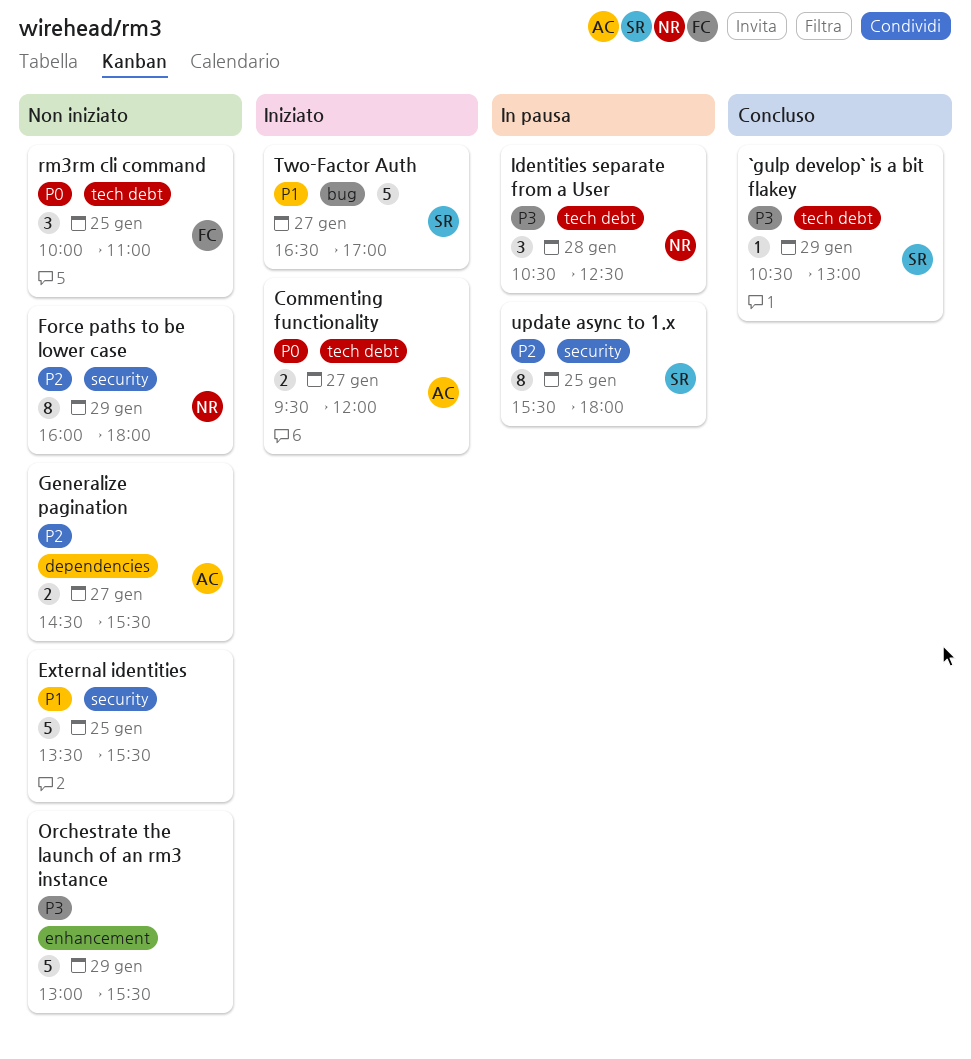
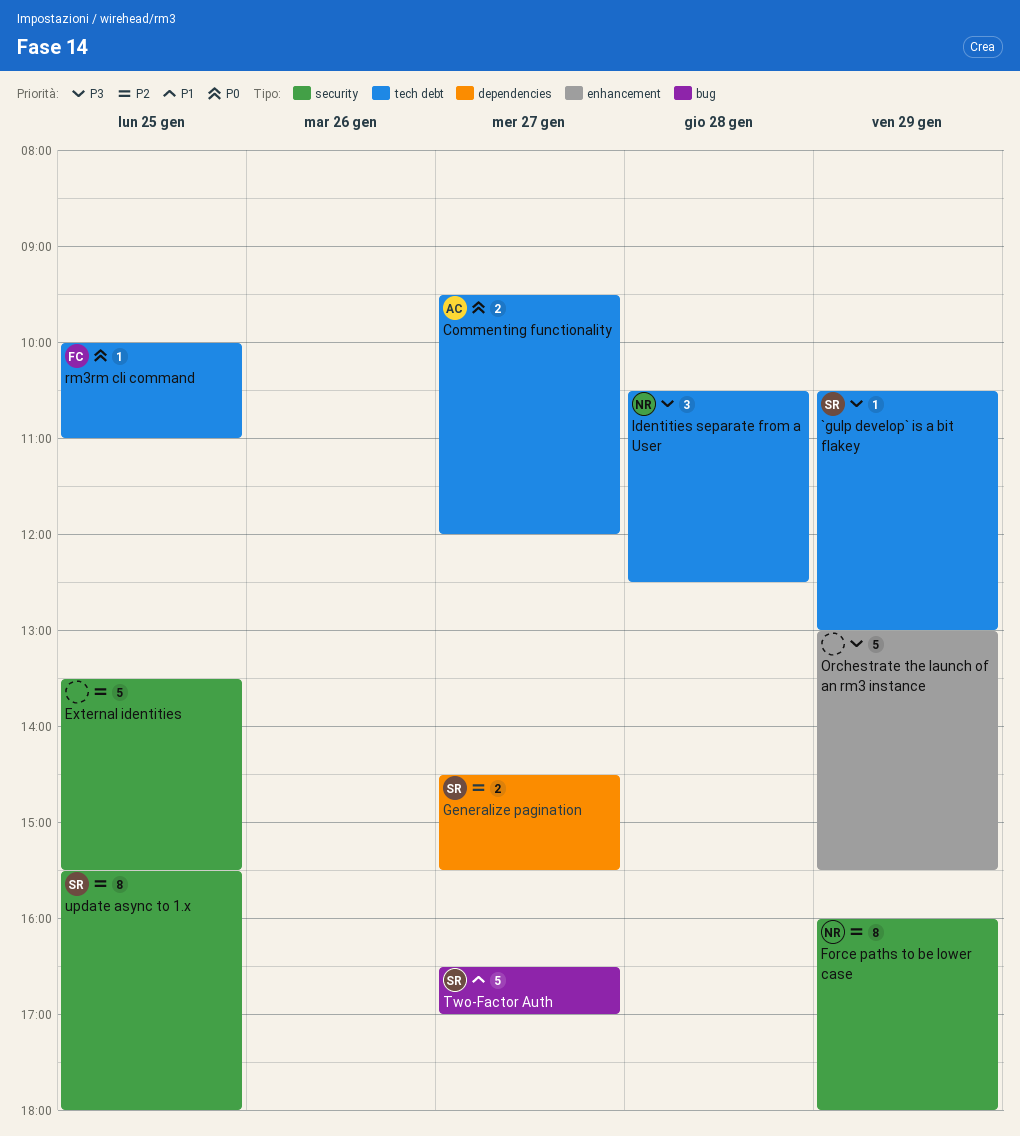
External identities, priority: P1 -> P2
Generalize pagination, owner: AC -> SR
rm3rm cli command, estimate: 3 -> 1

